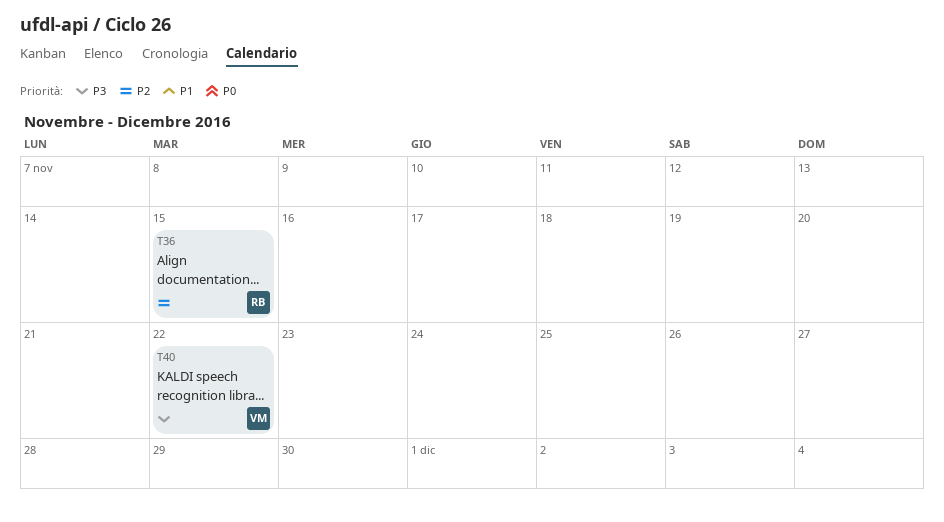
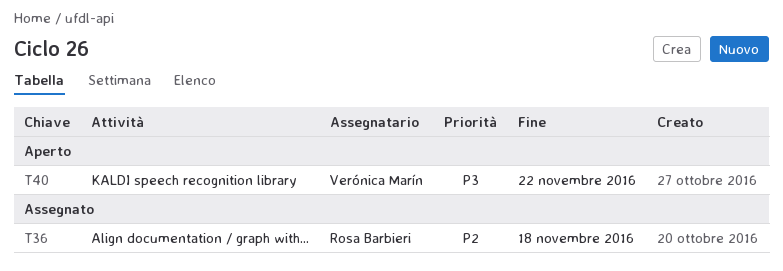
T36, due: Nov 15 -> Nov 18

